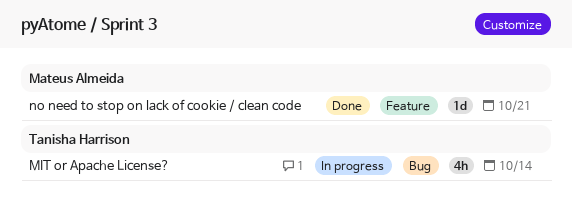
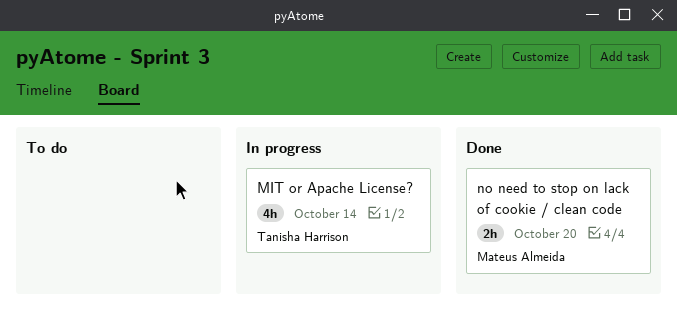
no need to stop on lack of cookie / clean code, estimate: 1d -> 2h
no need to stop on lack of cookie / clean code, due: Oct 21 -> Oct 20

